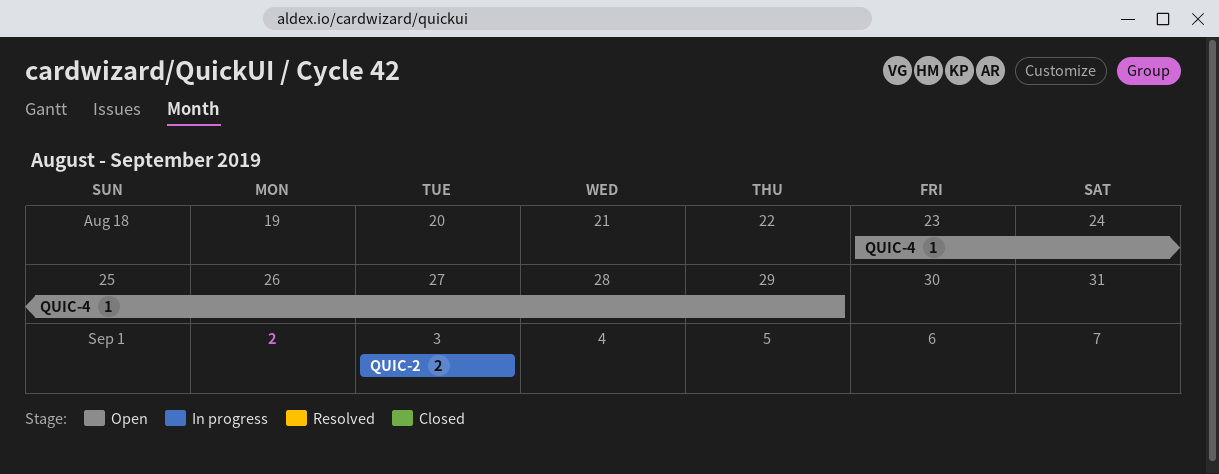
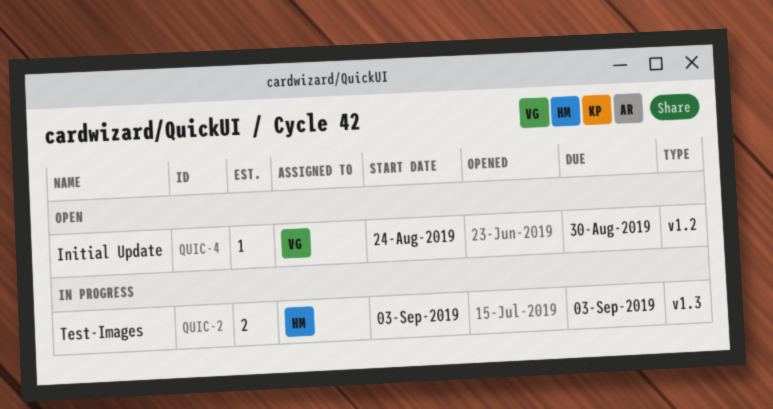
QUIC-4, start: Aug 23 -> Aug 24
QUIC-4, due: Aug 29 -> Aug 30

